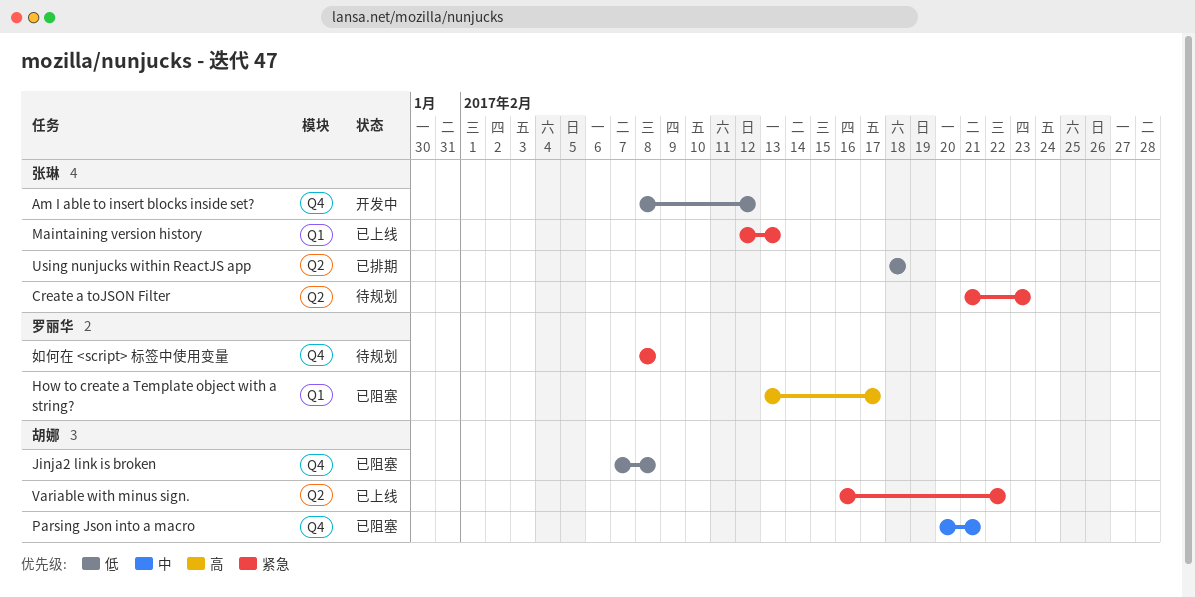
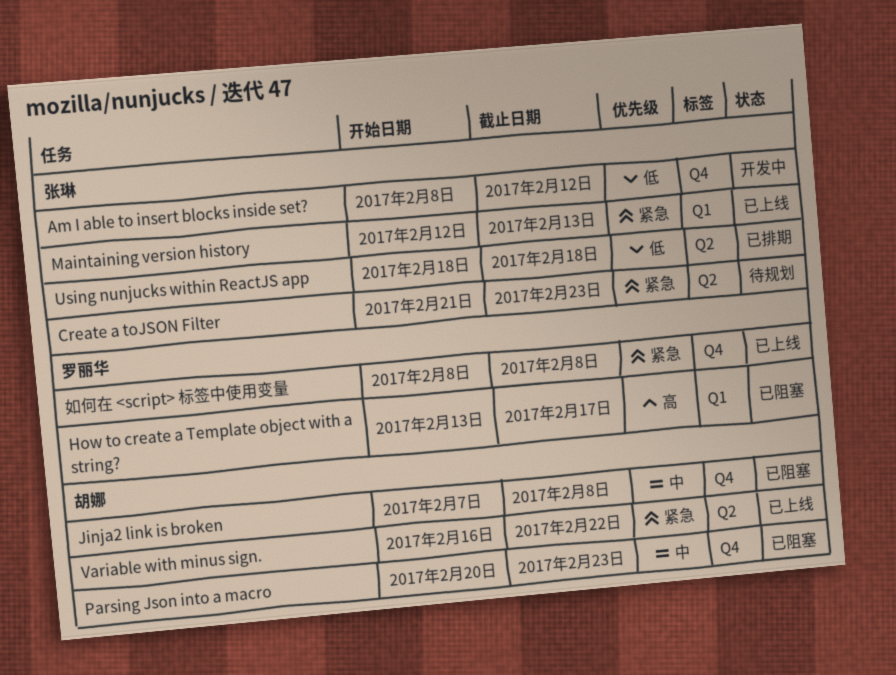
Jinja2 link is broken, priority: 低 -> 中
Parsing Json into a macro, due: Feb 21 -> Feb 23
如何在 <script> 标签中使用变量, status: 待规划 -> 已上线

